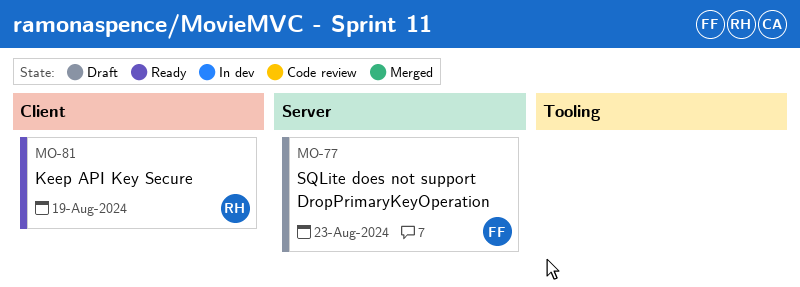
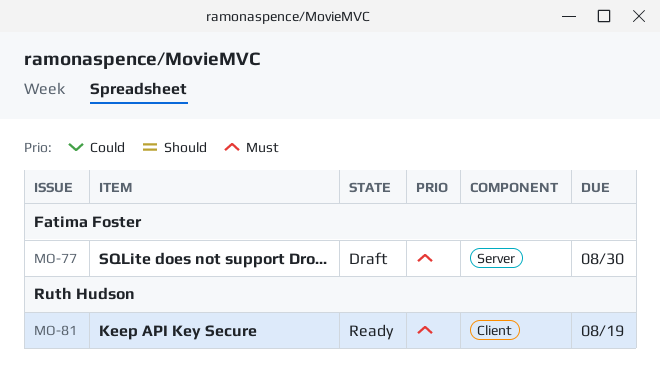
MO-77, due: Aug 23 -> Aug 30

